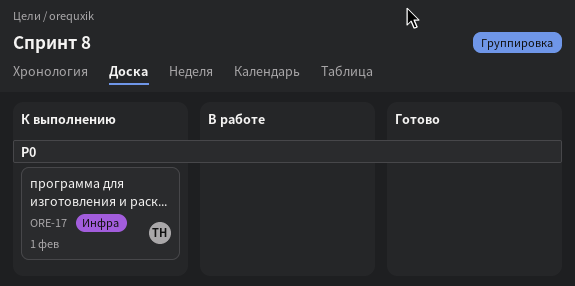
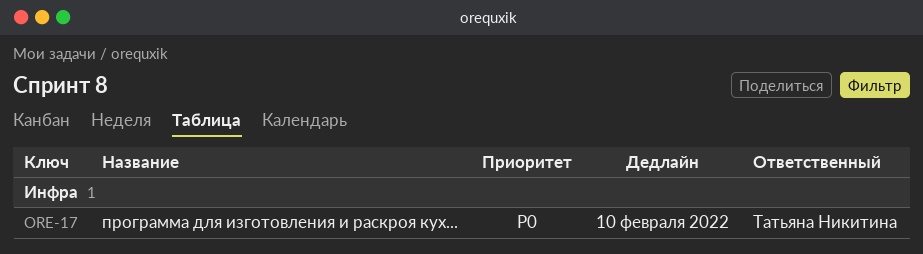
ORE-17, due: Feb 1 -> Feb 10

